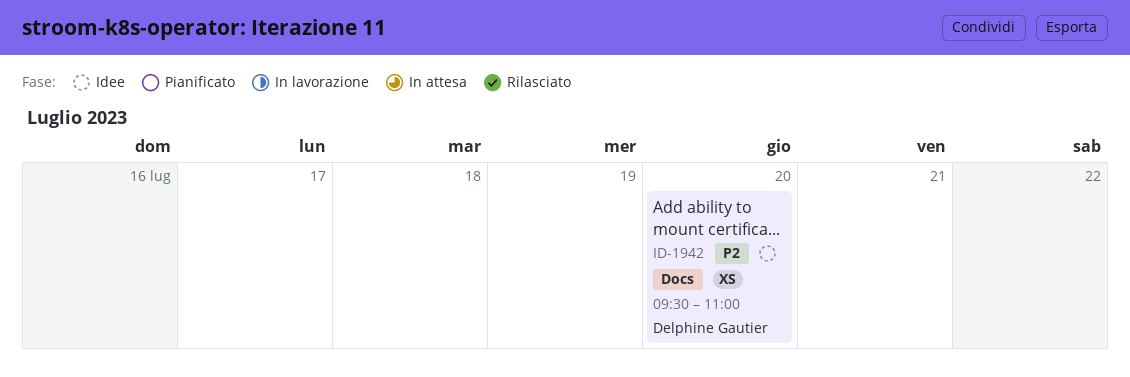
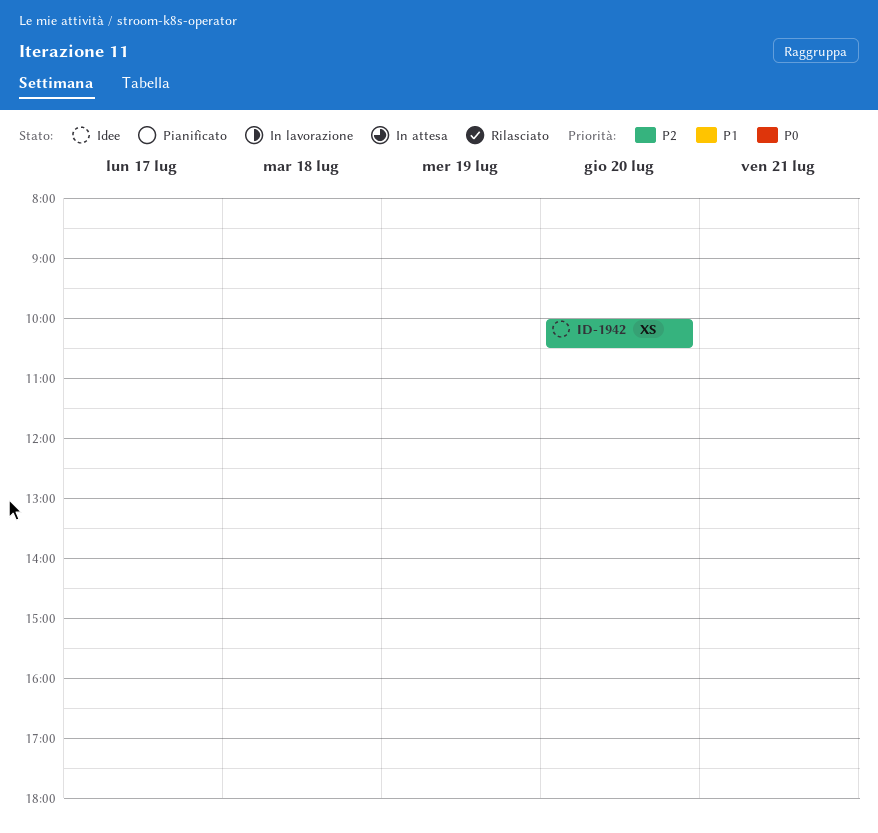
ID-1942, begins: 09:30 -> 10:00
ID-1942, ends: 11:00 -> 10:30

